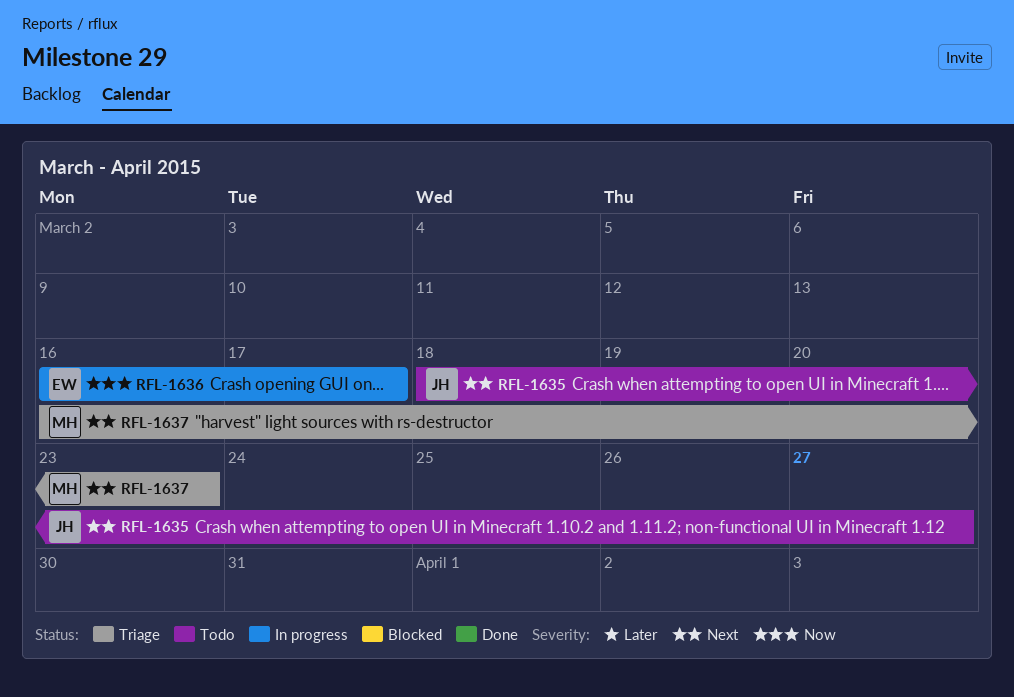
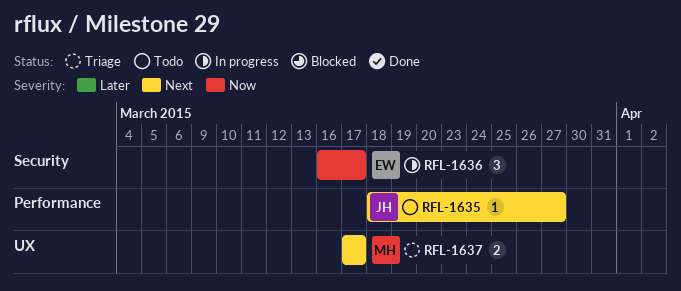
RFL-1637, start: Mar 16 -> Mar 17
RFL-1637, due: Mar 23 -> Mar 17

